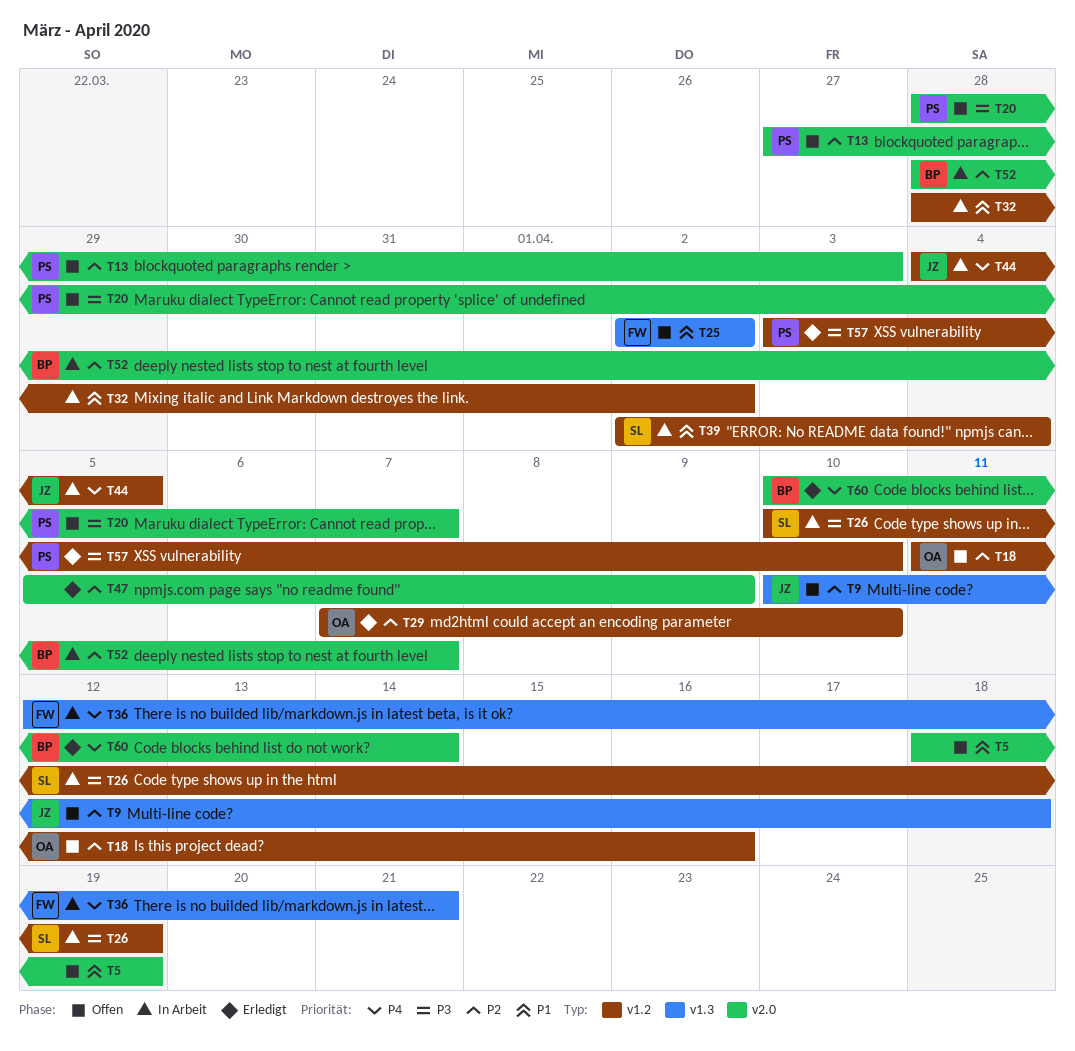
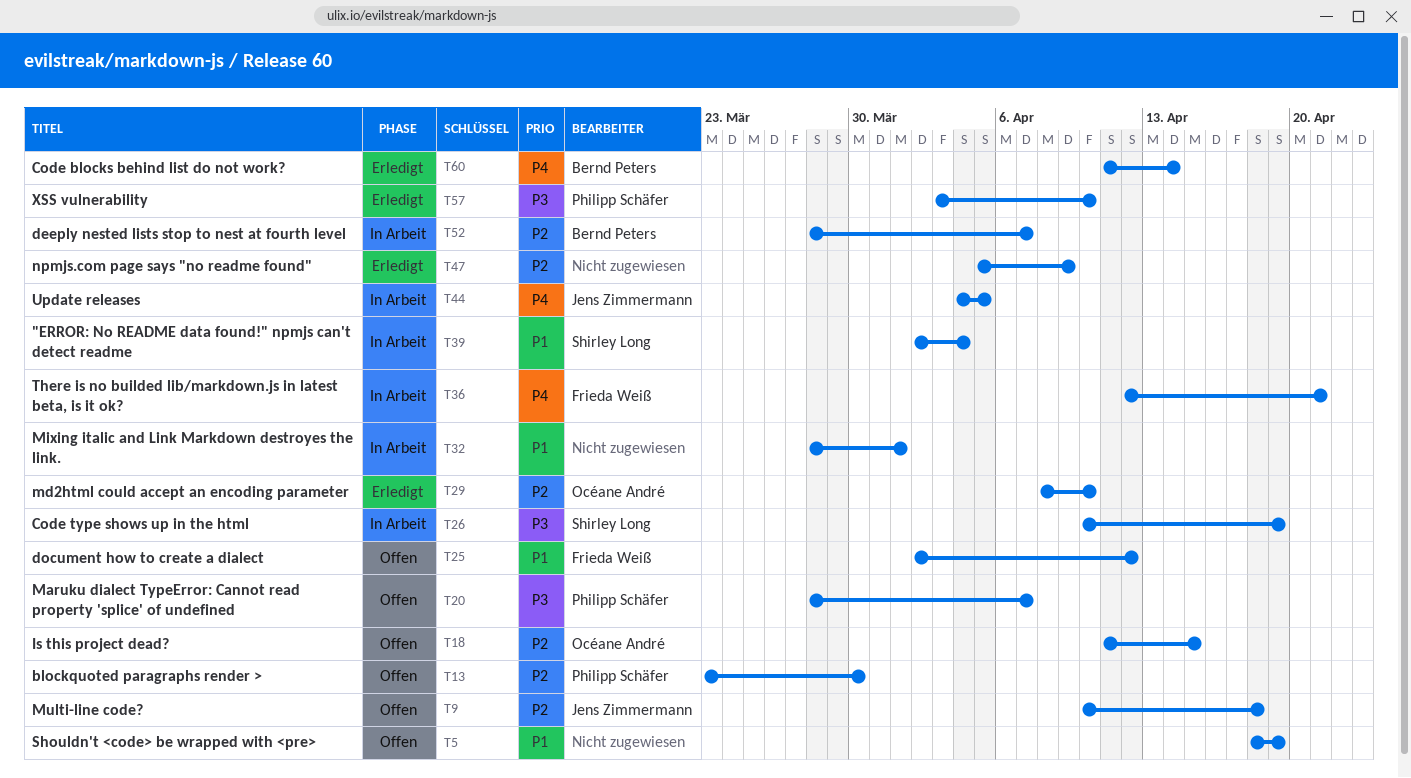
T13, start: Mar 27 -> Mar 23
T13, due: Apr 3 -> Mar 30
T18, due: Apr 16 -> Apr 15
T25, due: Apr 2 -> Apr 12
T29, start: Apr 7 -> Apr 8
T32, due: Apr 2 -> Apr 1
T60, start: Apr 10 -> Apr 11

